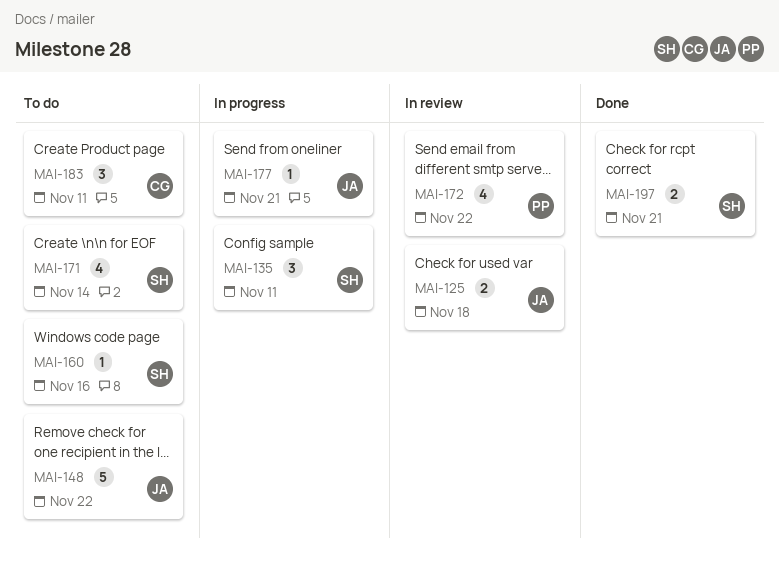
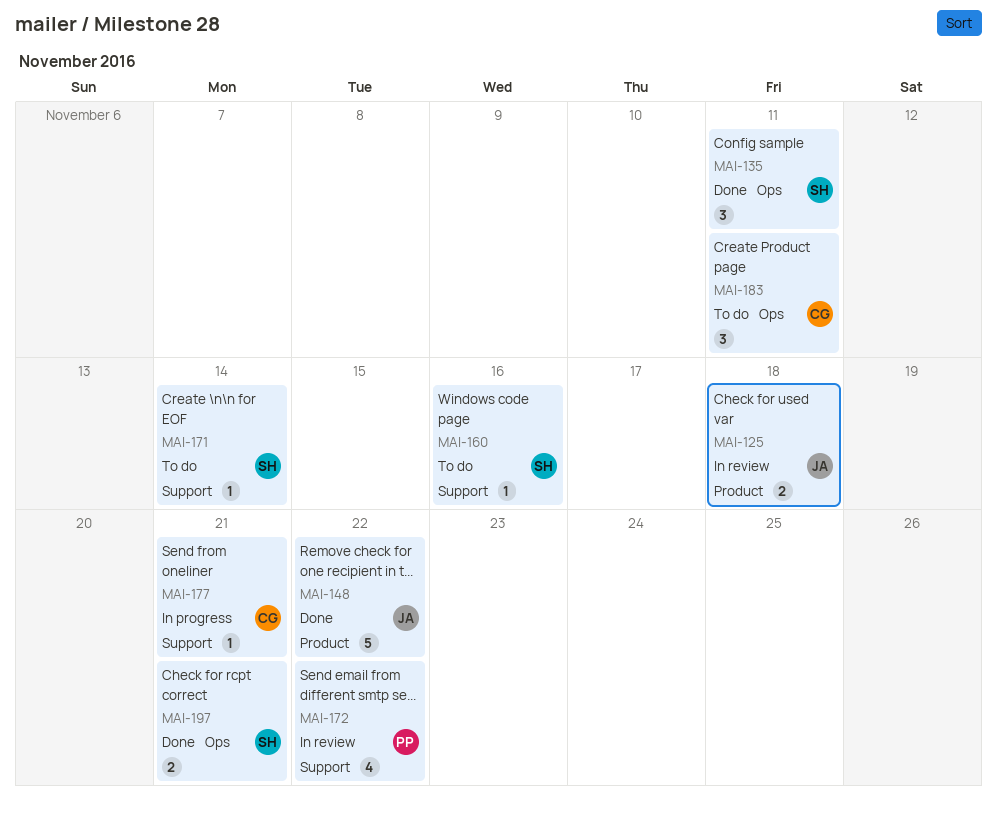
MAI-135, status: In progress -> Done
MAI-148, status: To do -> Done
MAI-171, estimate: 4 -> 1
MAI-177, owner: JA -> CG

